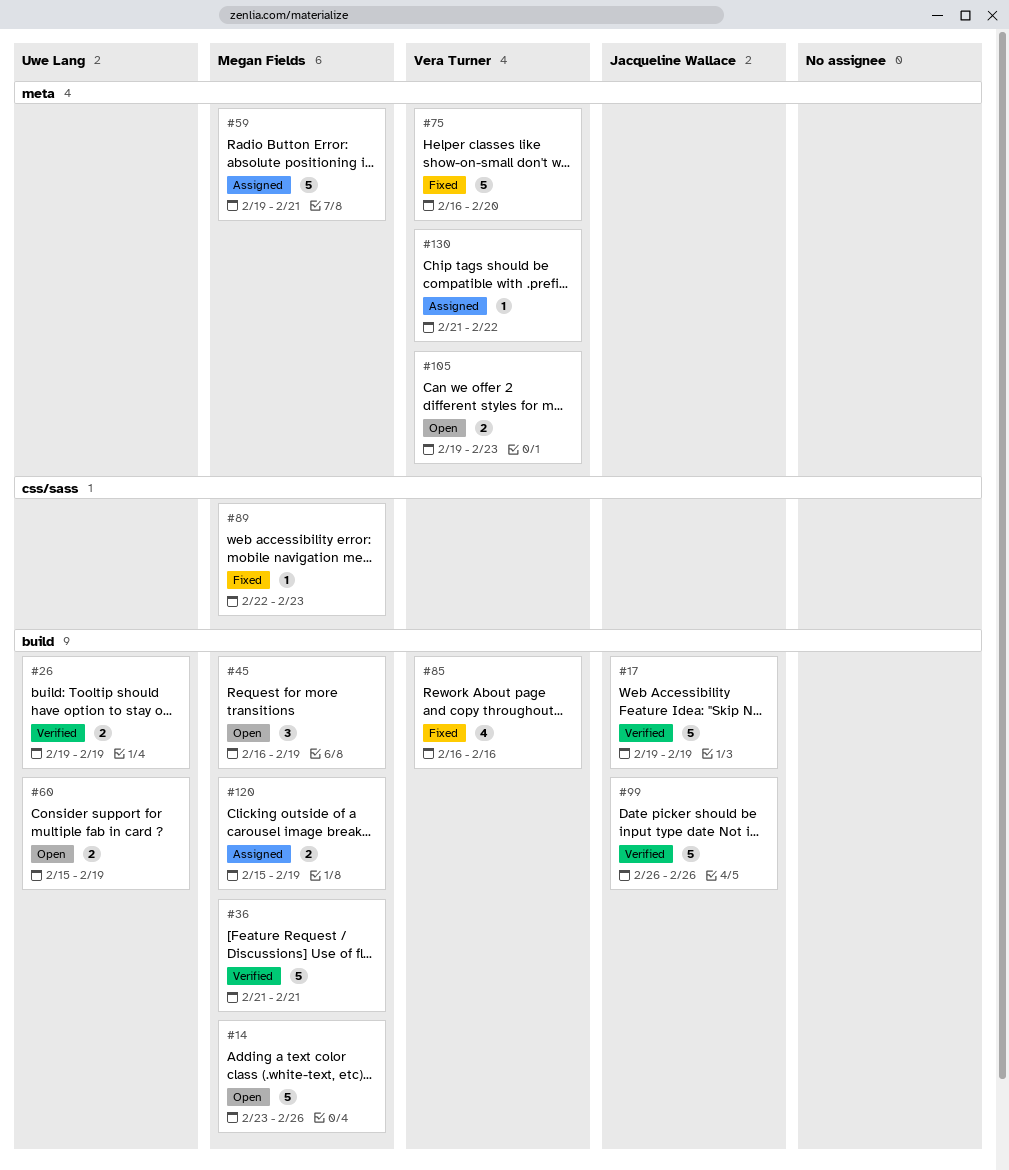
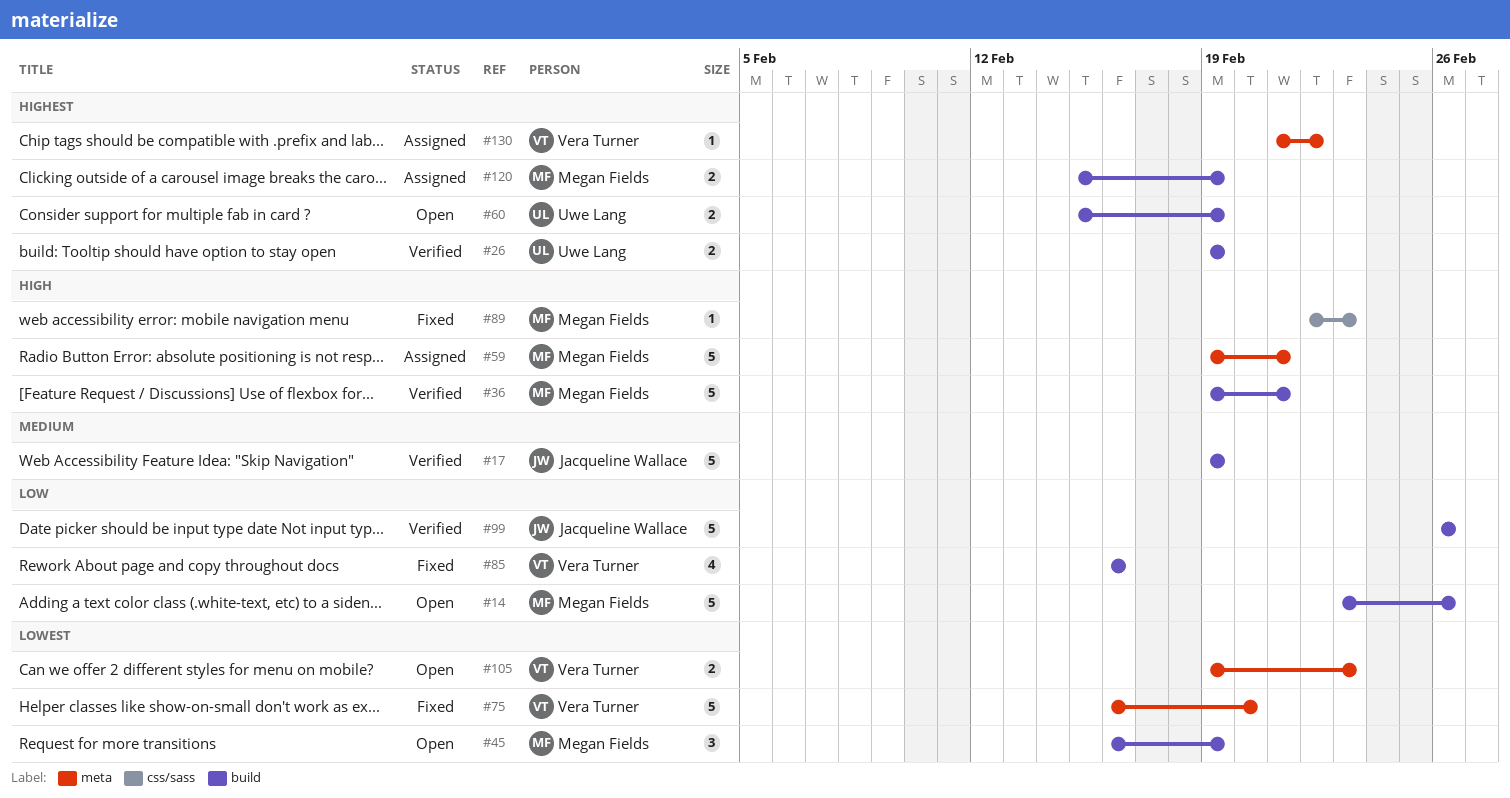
#36, start: Feb 21 -> Feb 19

